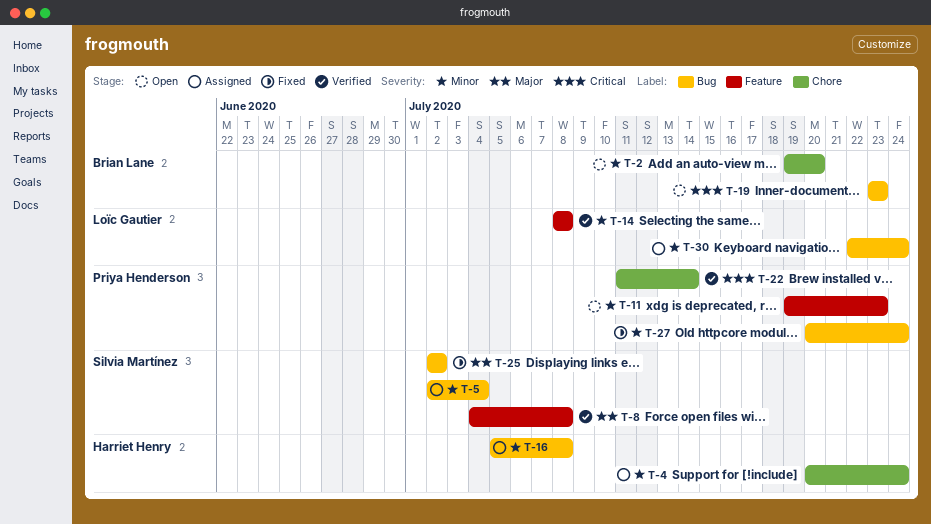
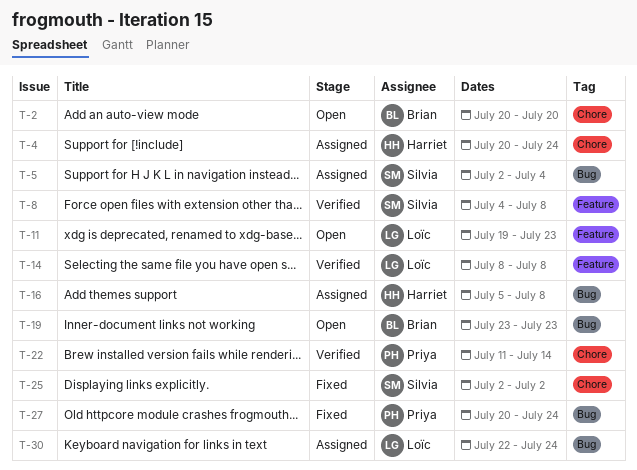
T-2, start: Jul 19 -> Jul 20
T-11, owner: Priya Henderson -> Loïc Gautier
T-25, label: Bug -> Chore

